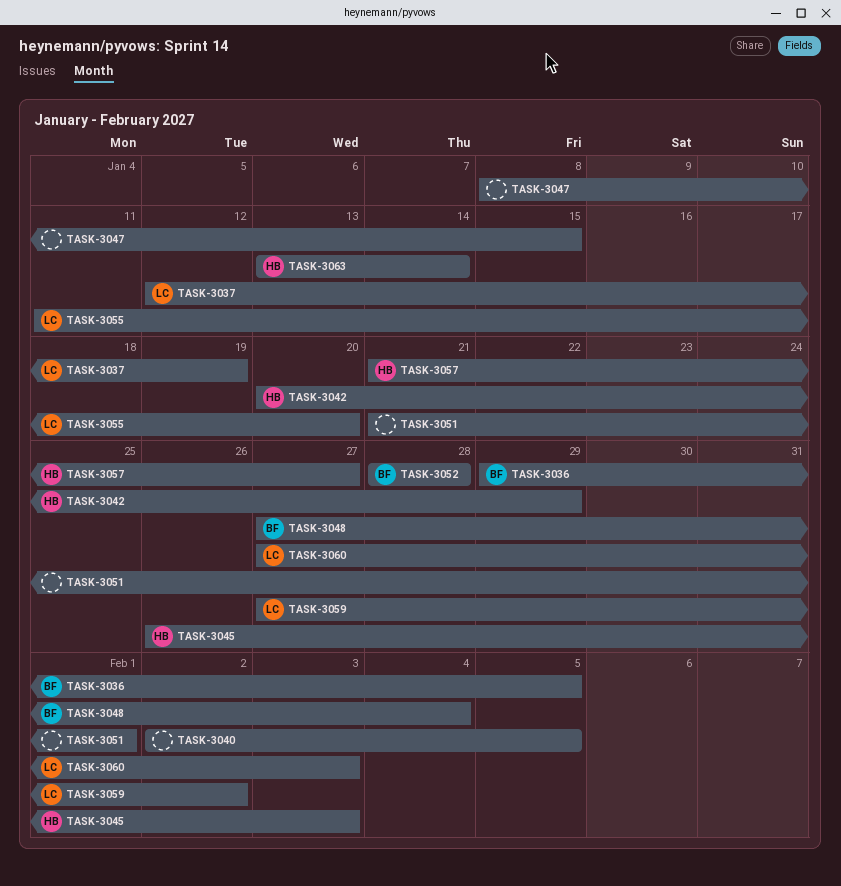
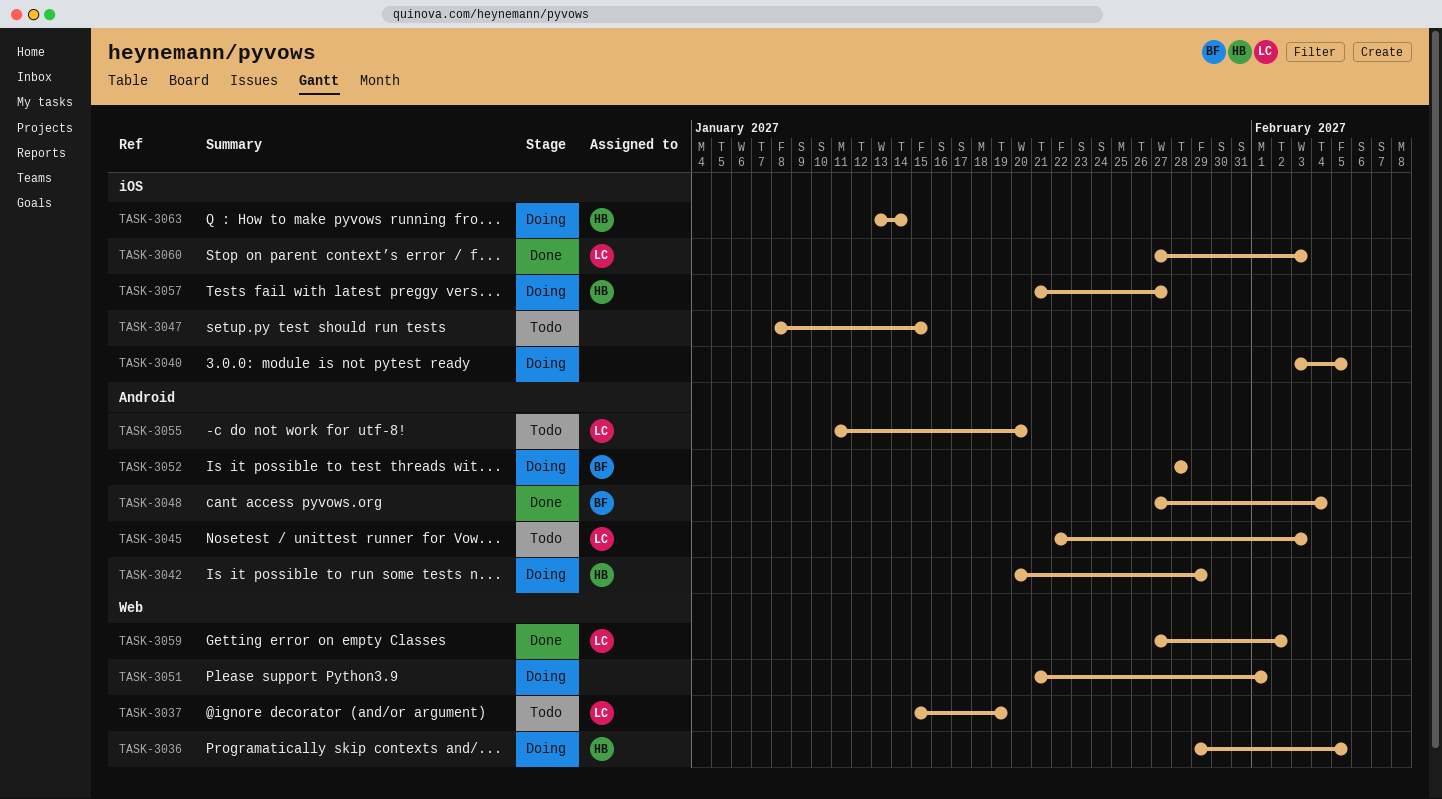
TASK-3036, owner: BF -> HB
TASK-3037, start: Jan 12 -> Jan 15
TASK-3040, start: Feb 2 -> Feb 3
TASK-3045, owner: HB -> LC
TASK-3045, start: Jan 26 -> Jan 22

